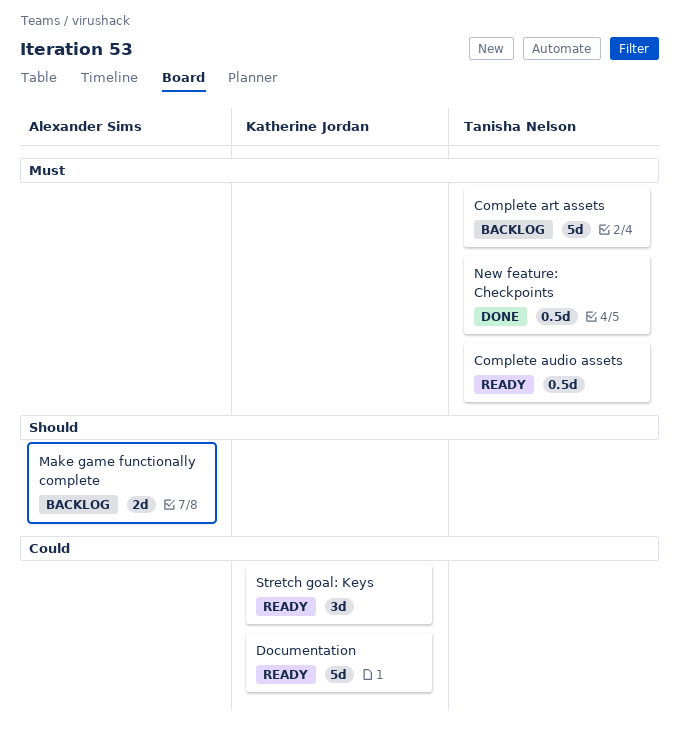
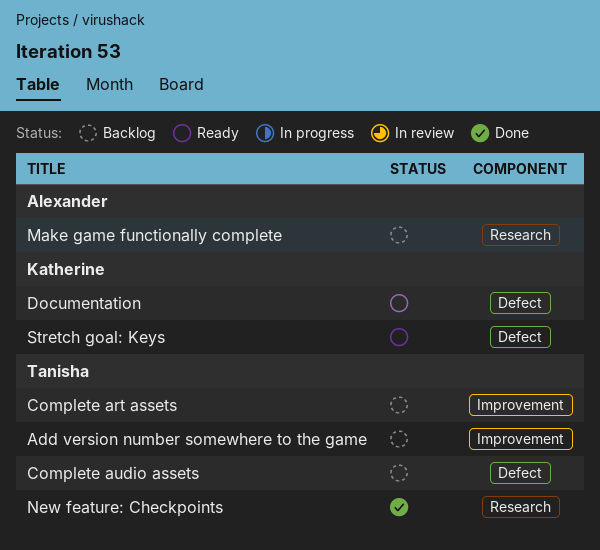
Add version number somewhere to the game: none -> present
Complete audio assets, status: Ready -> Backlog

